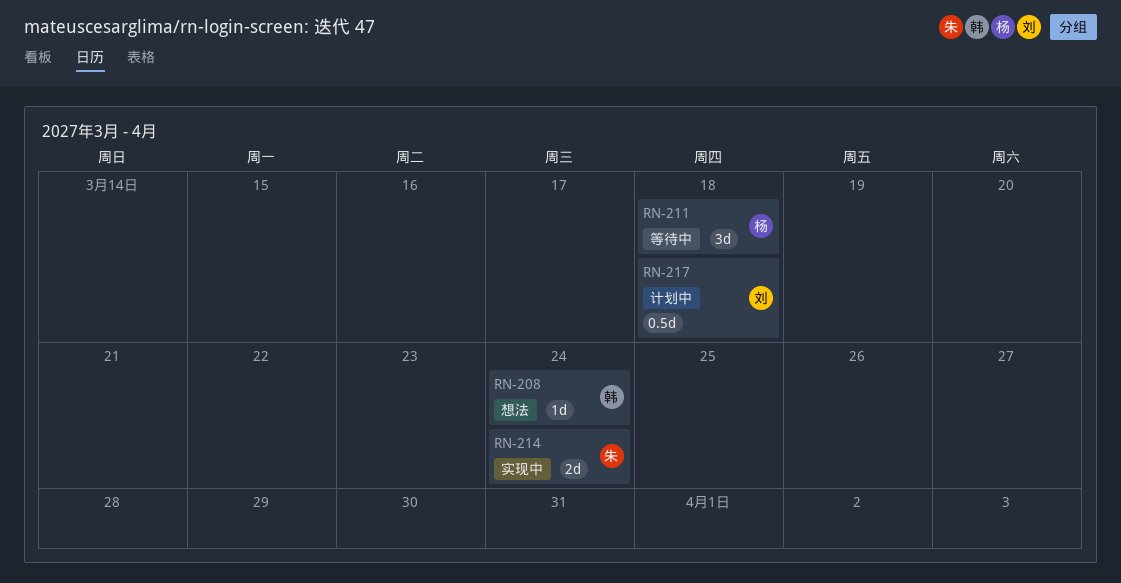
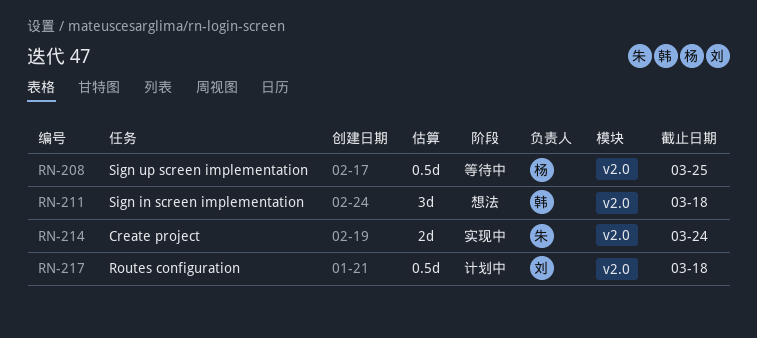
RN-208, status: 想法 -> 等待中
RN-208, owner: 韩 -> 杨
RN-208, estimate: 1d -> 0.5d
RN-208, due: Mar 24 -> Mar 25
RN-211, status: 等待中 -> 想法
RN-211, owner: 杨 -> 韩

